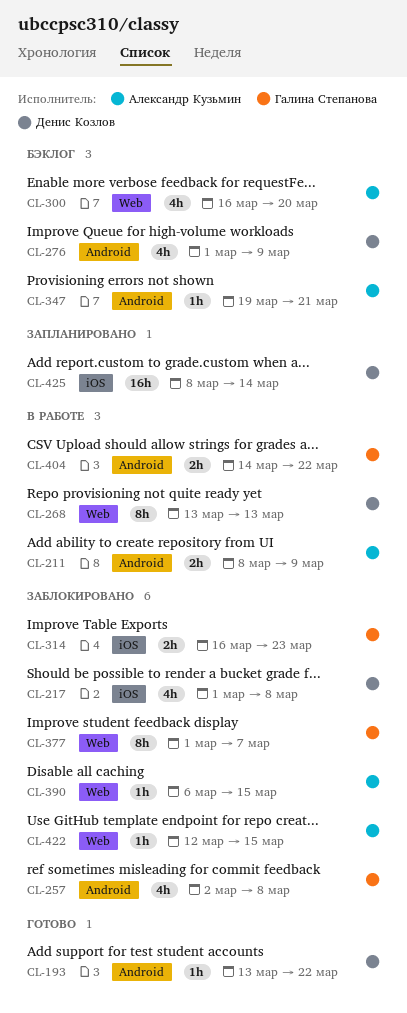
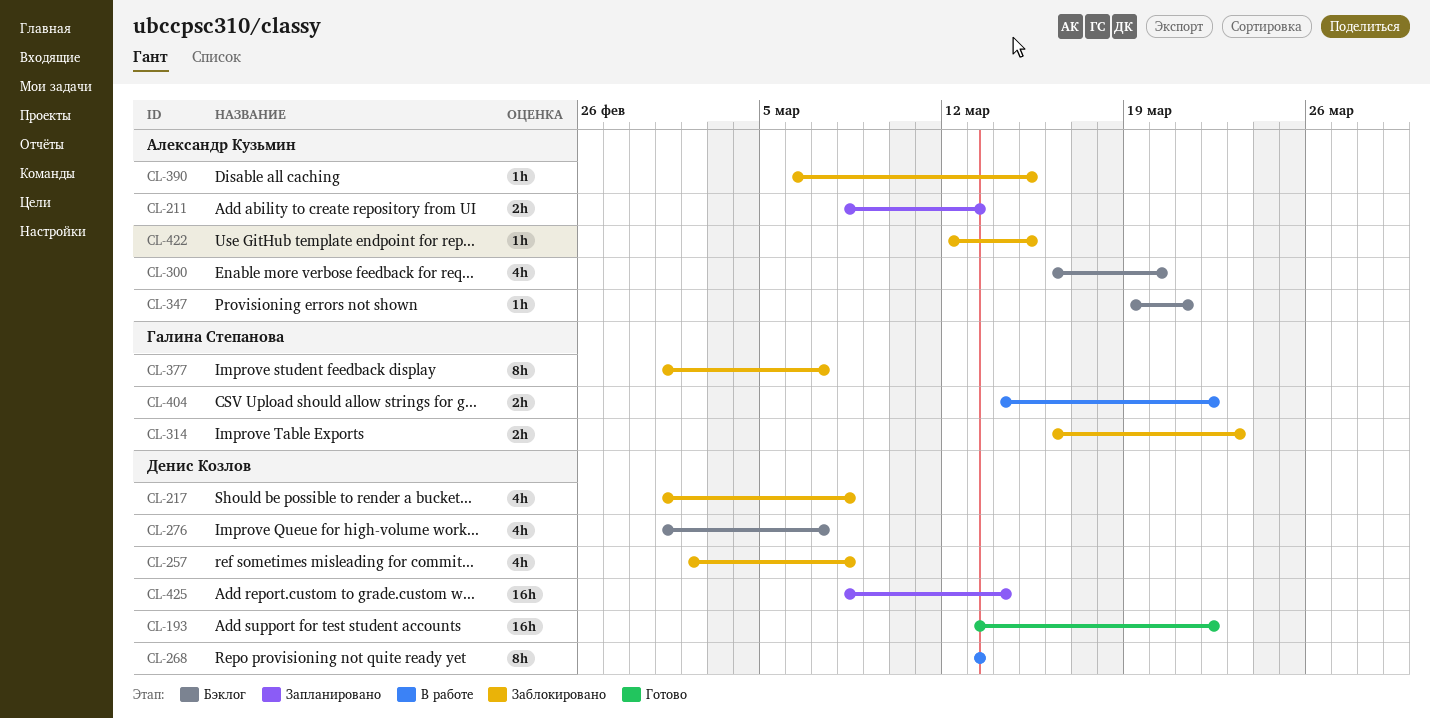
CL-193, estimate: 1h -> 16h
CL-211, status: В работе -> Запланировано
CL-211, due: Mar 9 -> Mar 13
CL-257, owner: Галина Степанова -> Денис Козлов
CL-276, due: Mar 9 -> Mar 7

